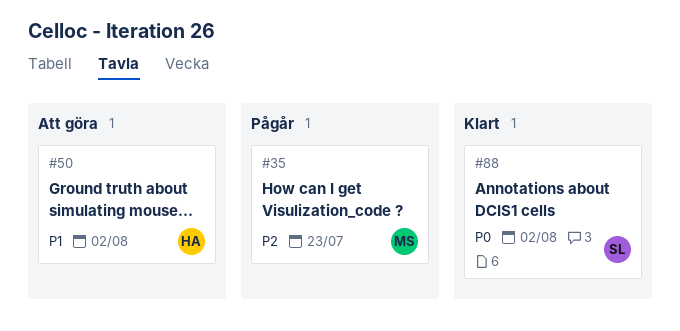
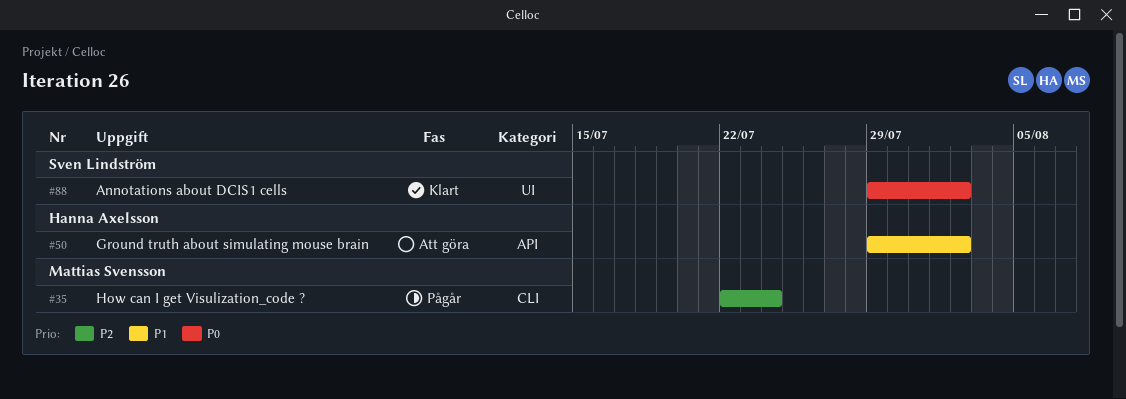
#35, due: Jul 23 -> Jul 24

